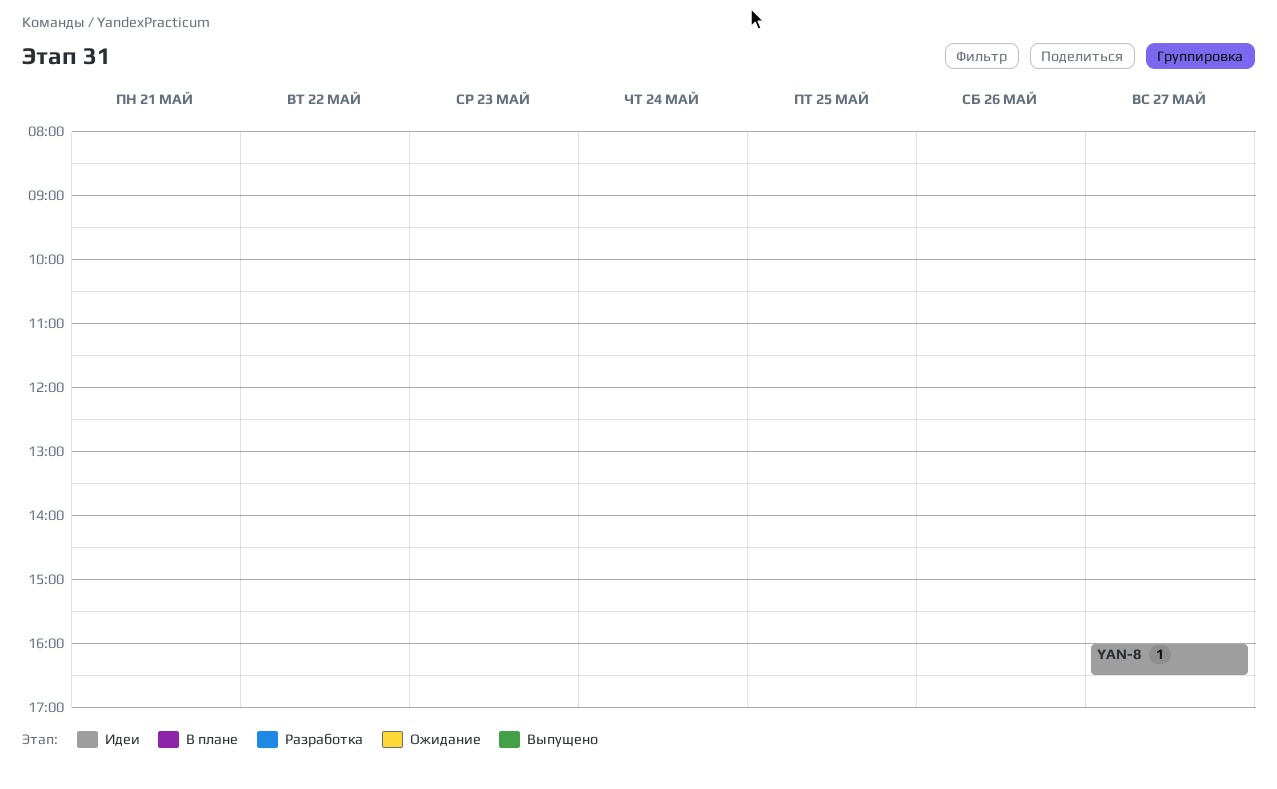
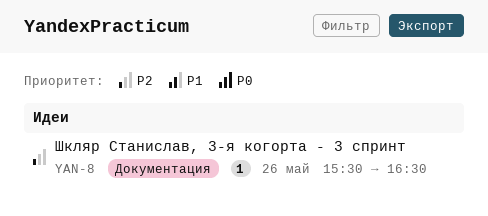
YAN-8, day: May 27 -> May 26
YAN-8, begins: 16:00 -> 15:30

